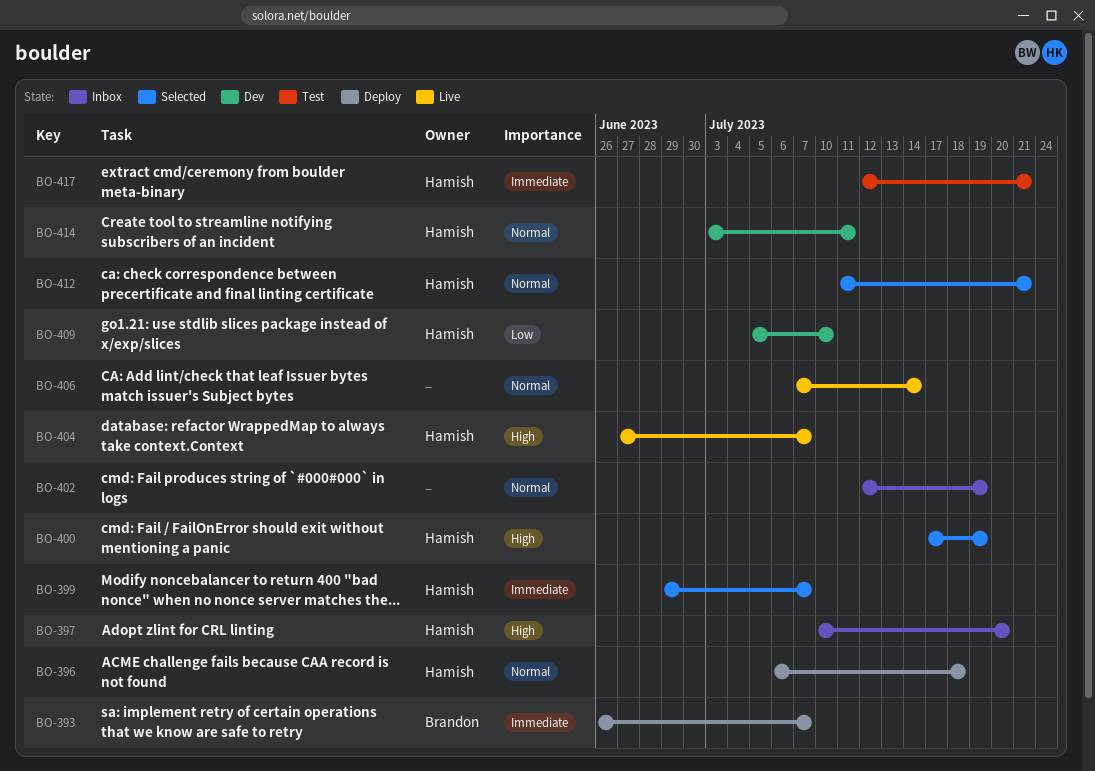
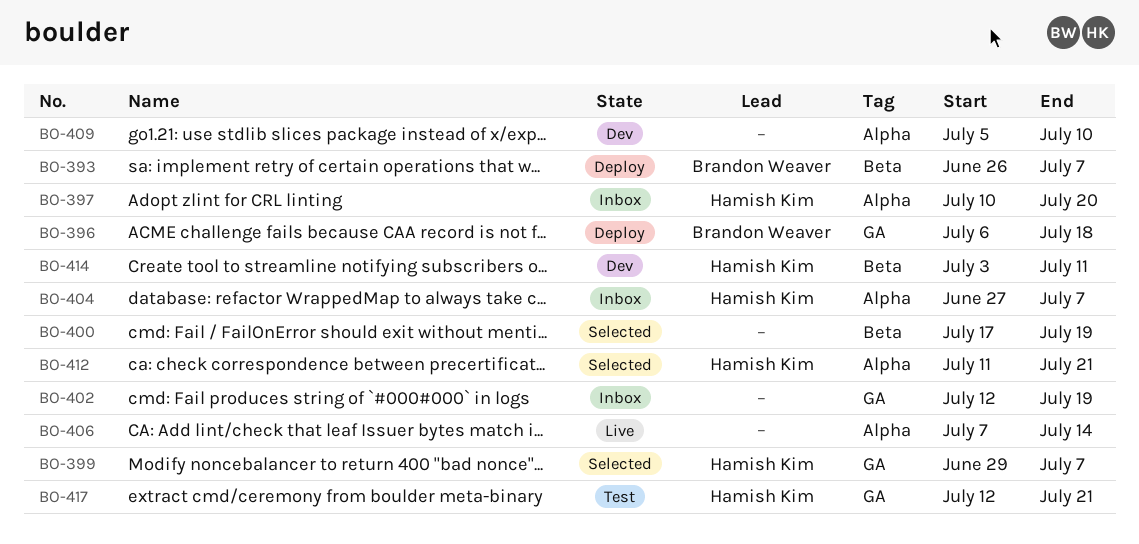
BO-396, owner: Hamish Kim -> Brandon Weaver
BO-400, owner: Hamish Kim -> none
BO-404, status: Live -> Inbox
BO-409, owner: Hamish Kim -> none

